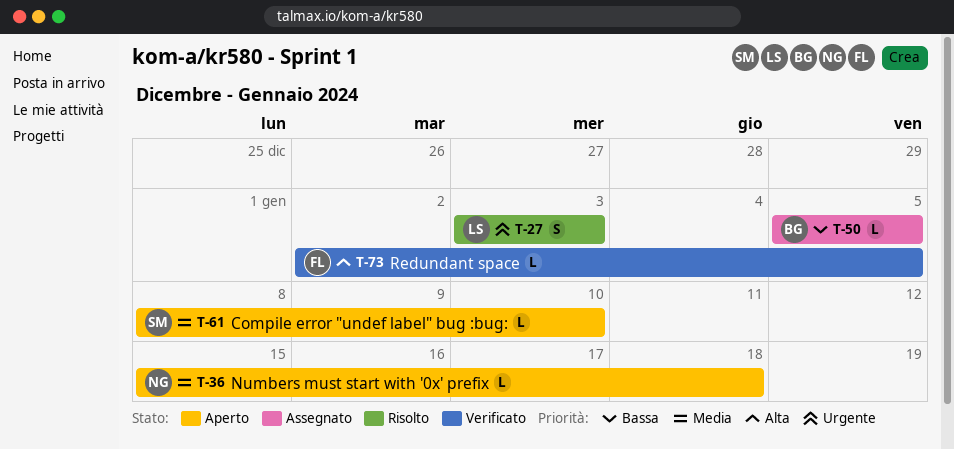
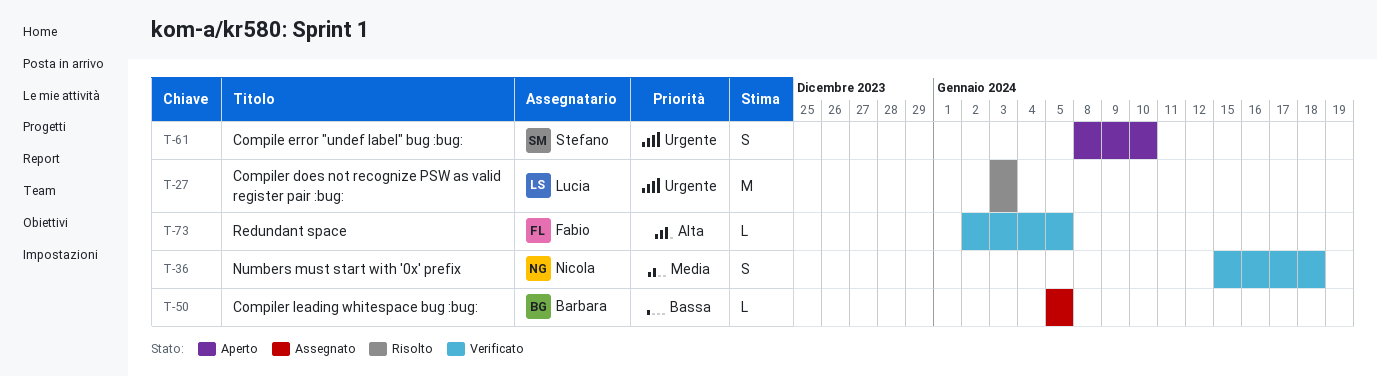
T-27, estimate: S -> M
T-36, status: Aperto -> Verificato
T-36, estimate: L -> S
T-61, priority: Media -> Urgente
T-61, estimate: L -> S

